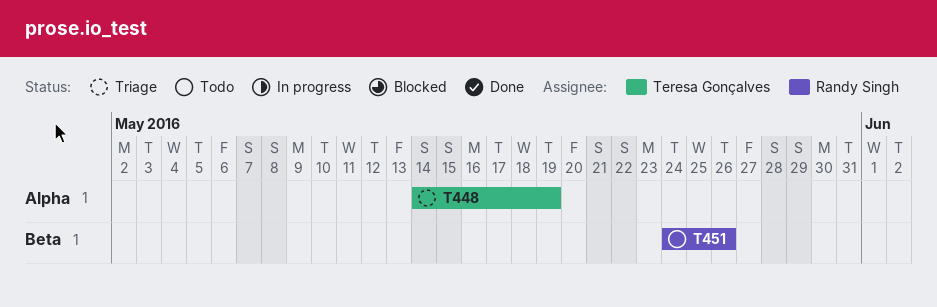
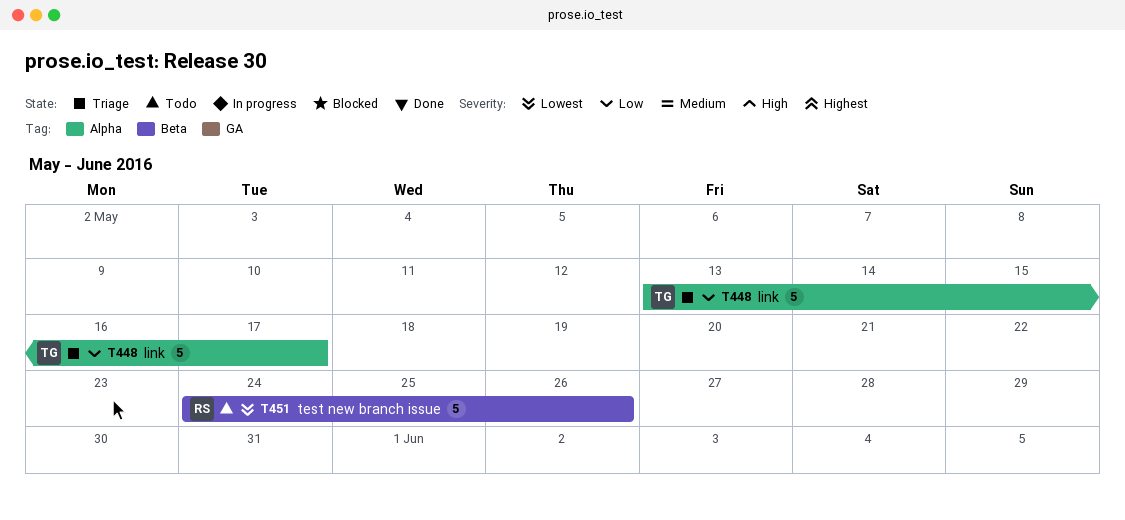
T448, start: May 14 -> May 13
T448, due: May 19 -> May 17

